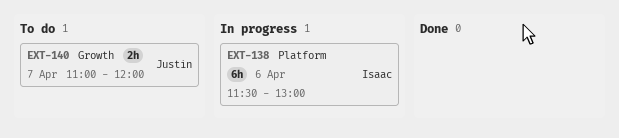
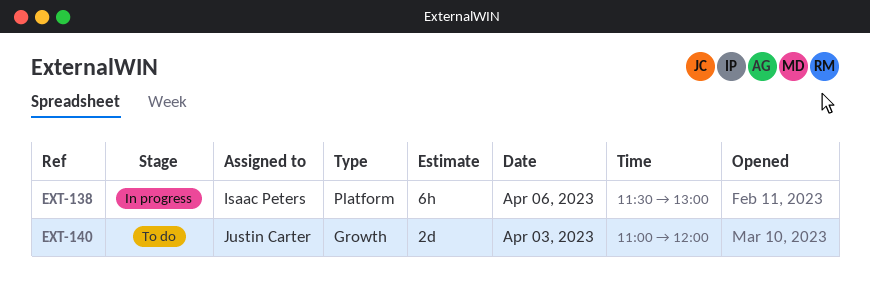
EXT-140, estimate: 2h -> 2d
EXT-140, day: Apr 7 -> Apr 3

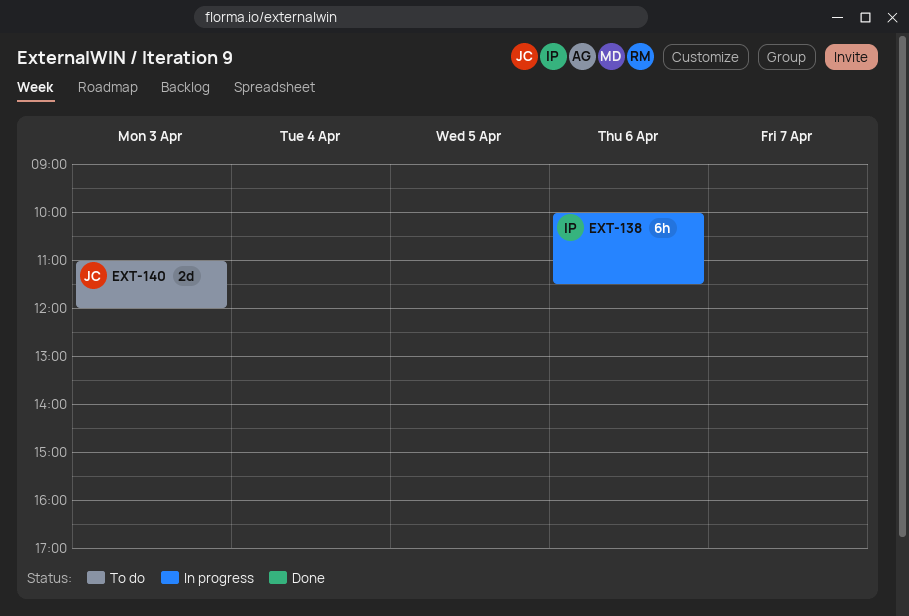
EXT-138, begins: 11:30 -> 10:00
EXT-138, ends: 13:00 -> 11:30

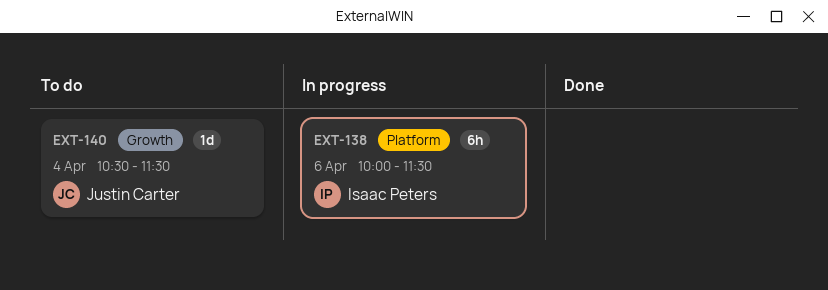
EXT-140, estimate: 2d -> 1d
EXT-140, day: Apr 3 -> Apr 4
EXT-140, begins: 11:00 -> 10:30
EXT-140, ends: 12:00 -> 11:30

